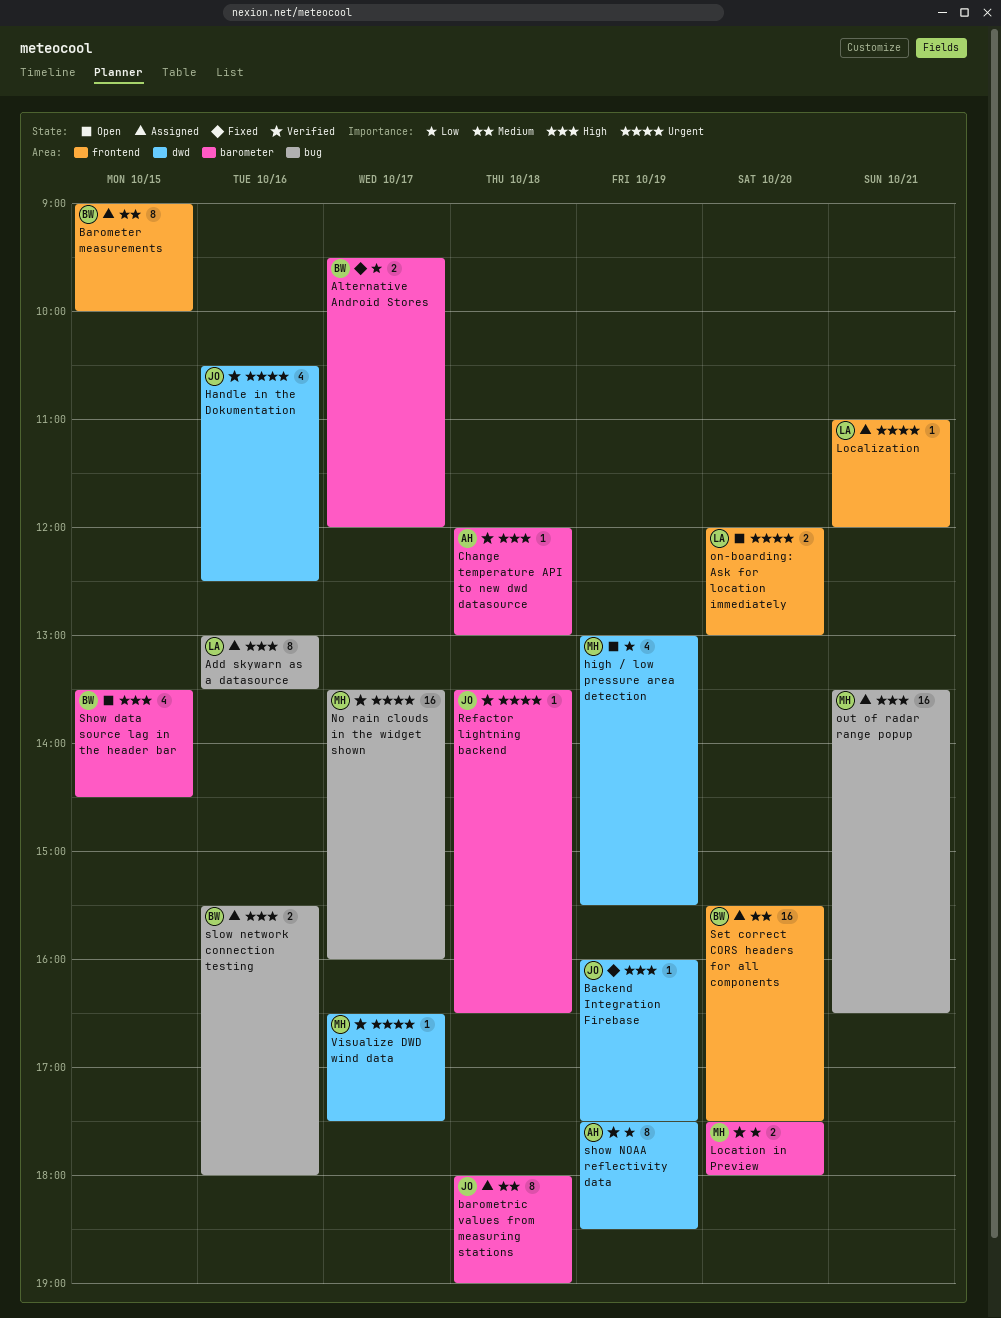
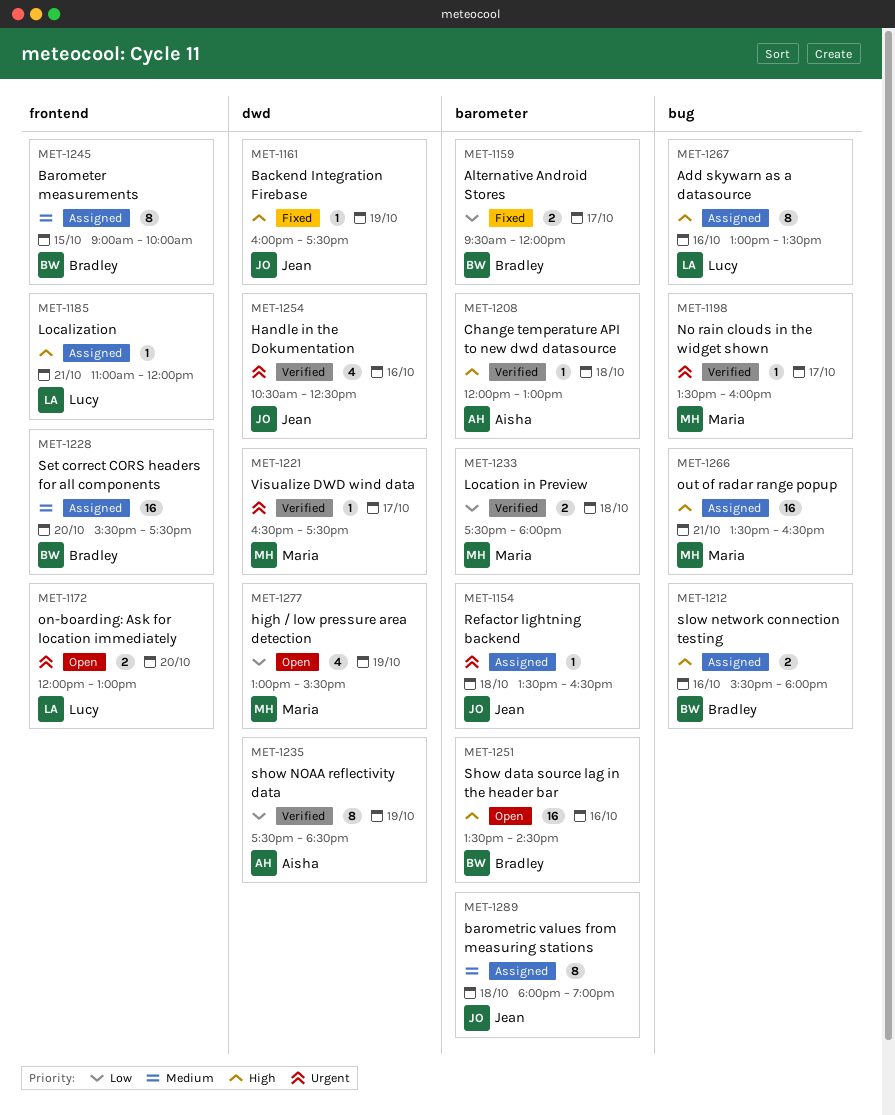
Localization, priority: Urgent -> High
Location in Preview, day: Oct 20 -> Oct 18
No rain clouds in the widget shown, estimate: 16 -> 1
Refactor lightning backend, status: Verified -> Assigned
Show data source lag in the header bar, estimate: 4 -> 16
Show data source lag in the header bar, day: Oct 15 -> Oct 16

